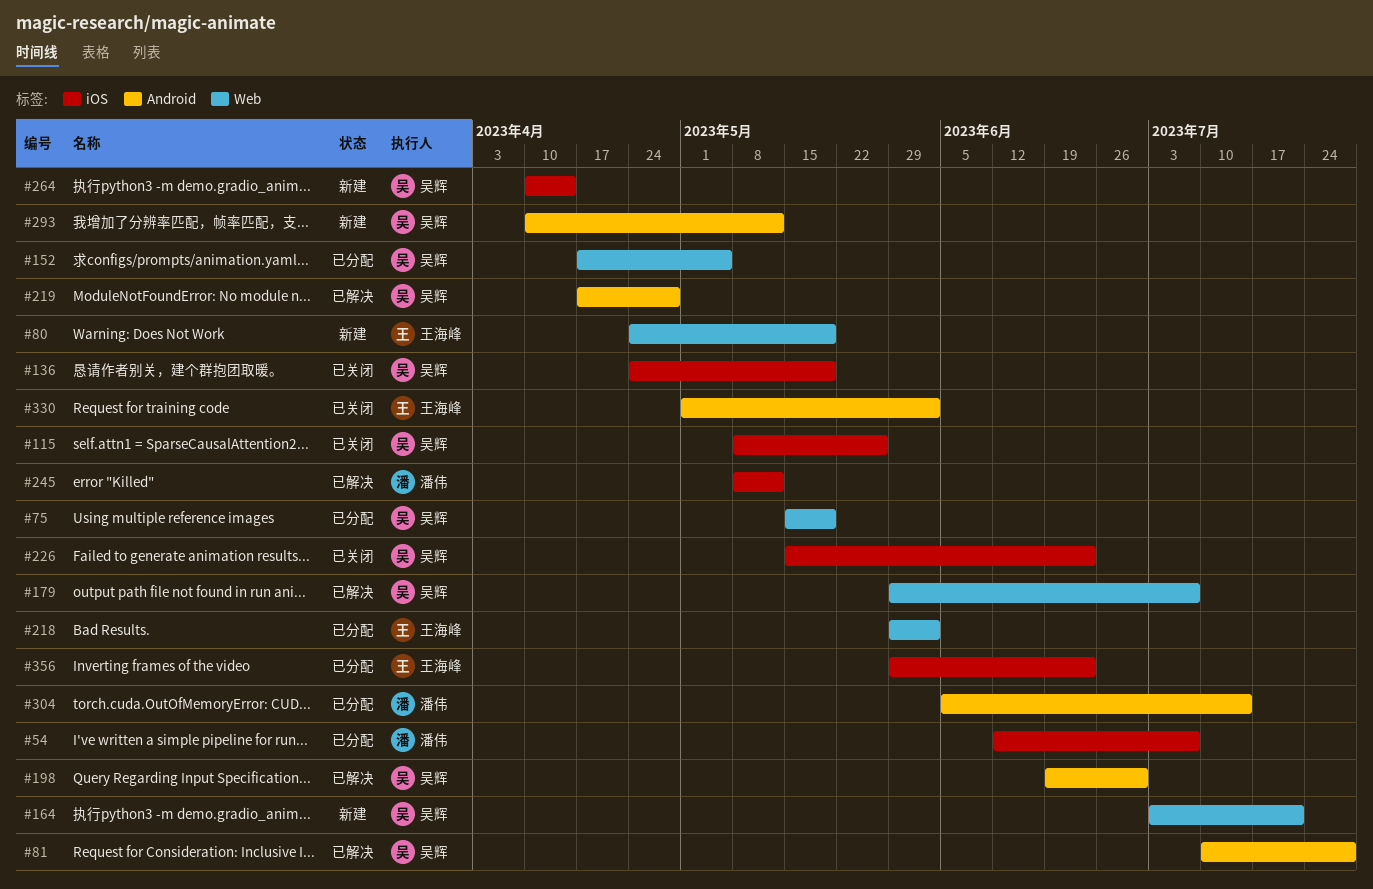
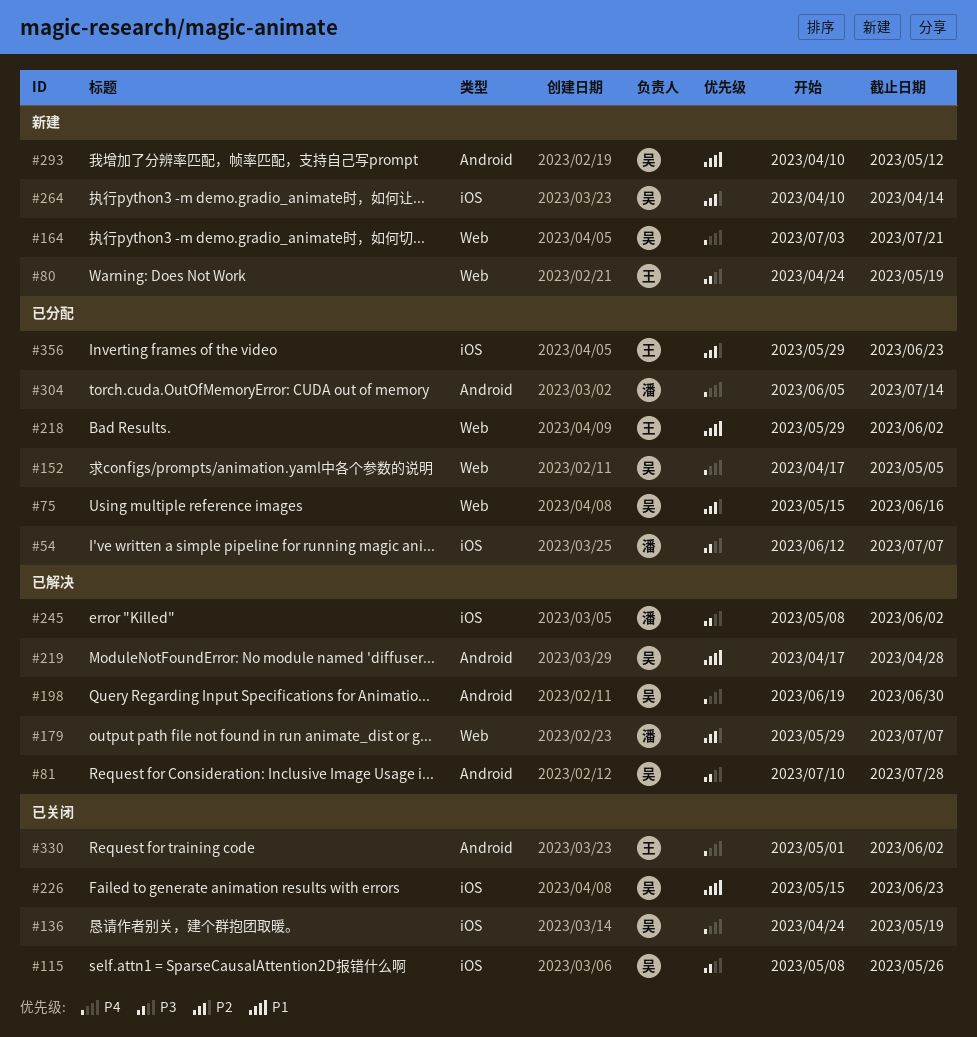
#75, due: May 19 -> Jun 16
#179, owner: 吴辉 -> 潘伟
#245, due: May 12 -> Jun 2

